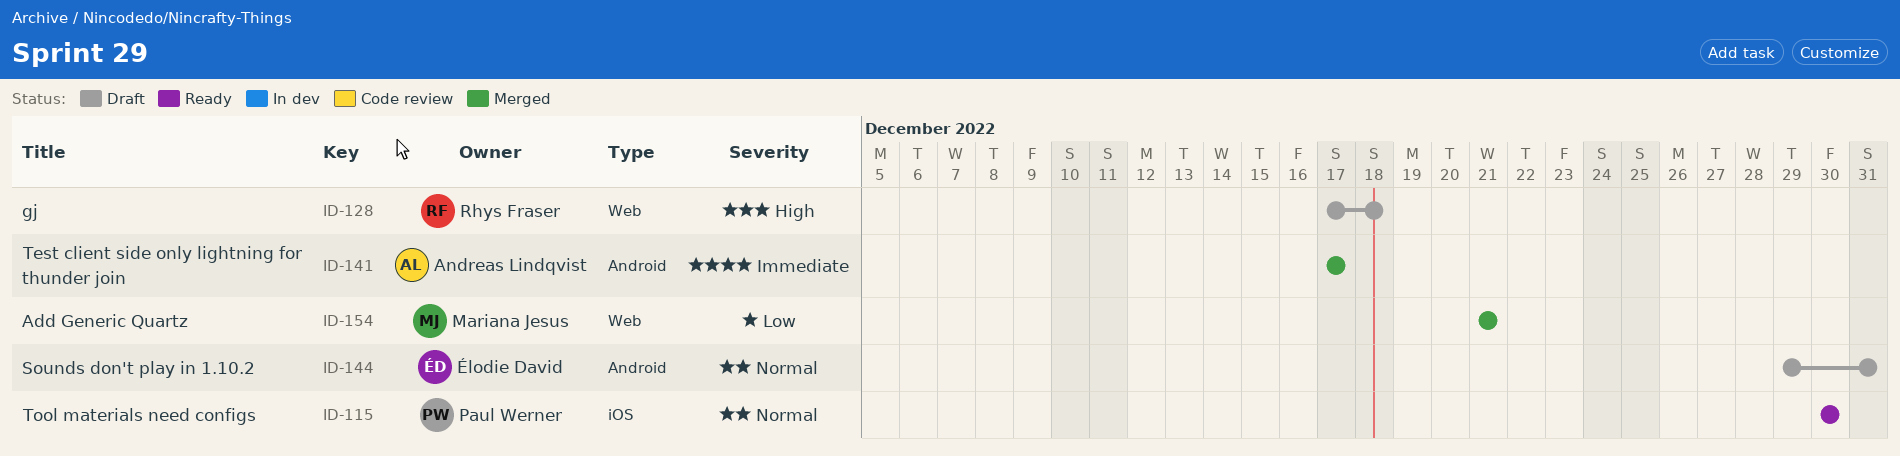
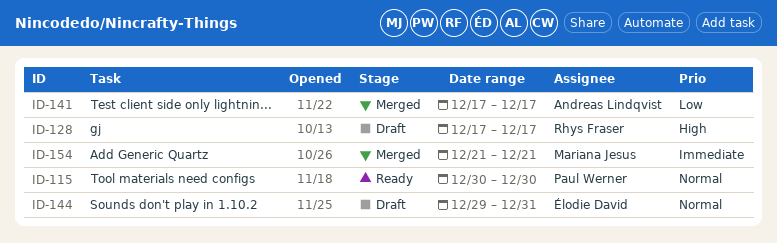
ID-128, due: Dec 18 -> Dec 17
ID-141, priority: Immediate -> Low
ID-154, priority: Low -> Immediate

